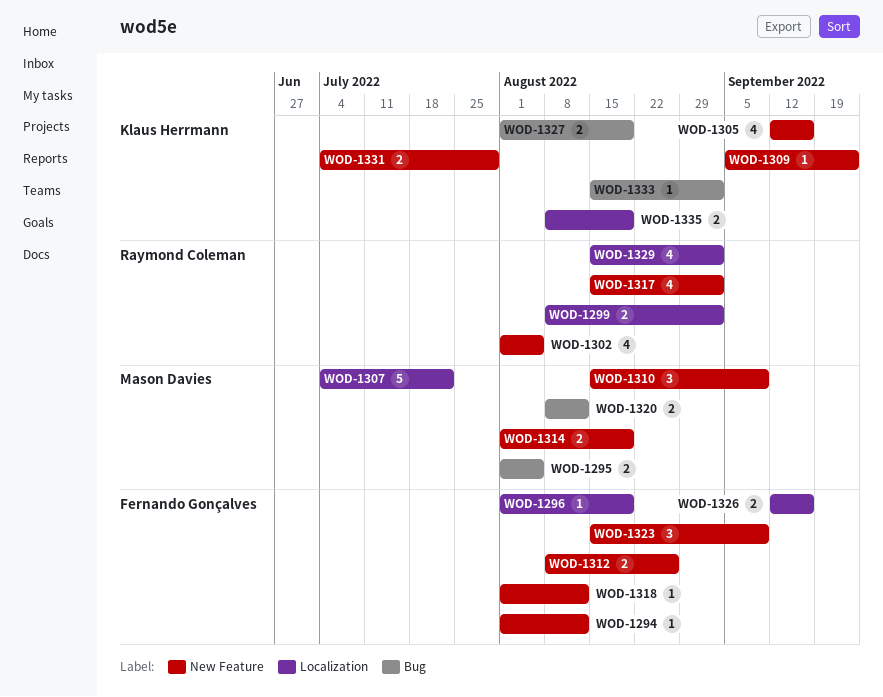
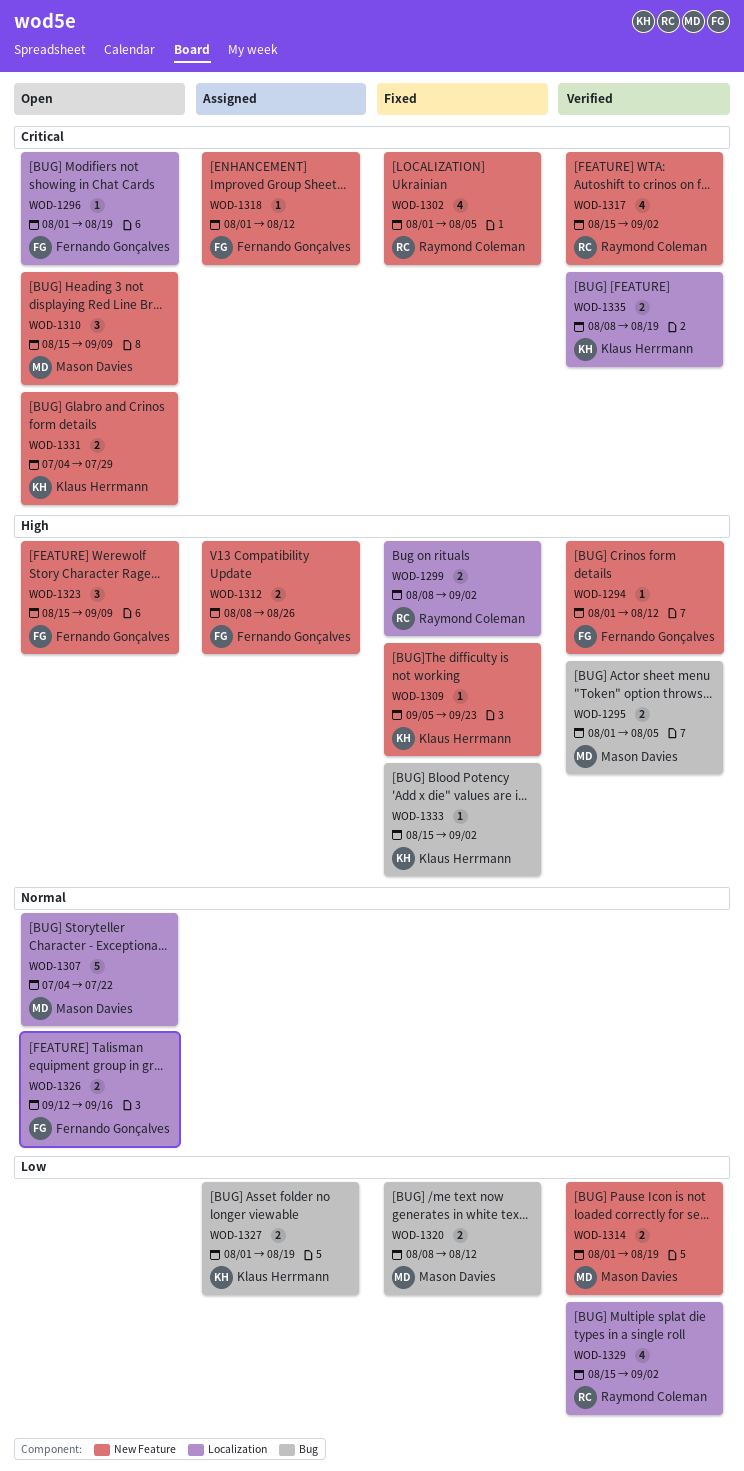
WOD-1305: present -> none

